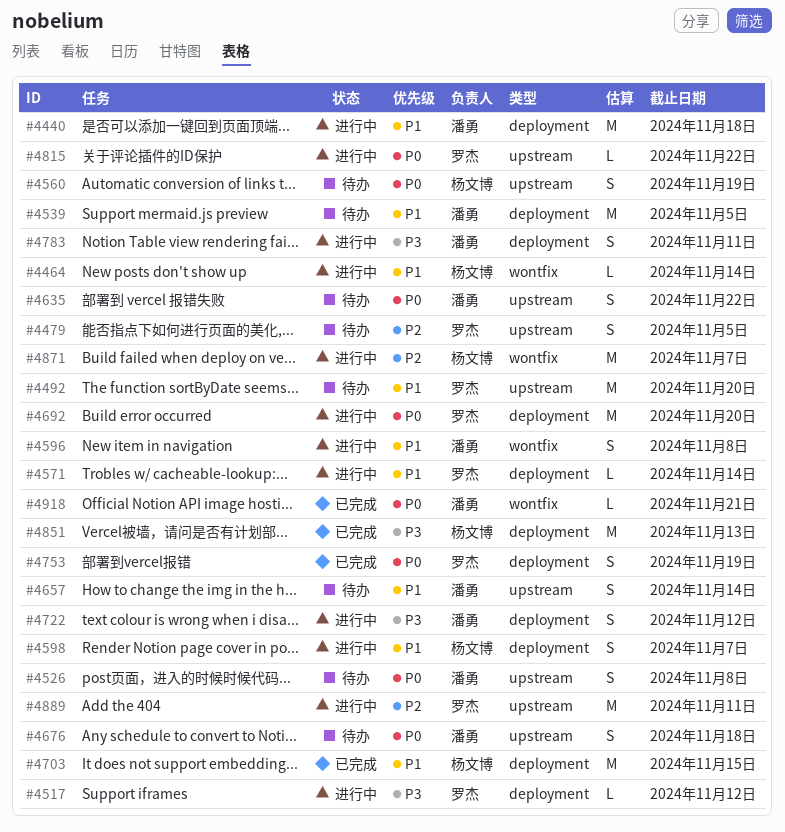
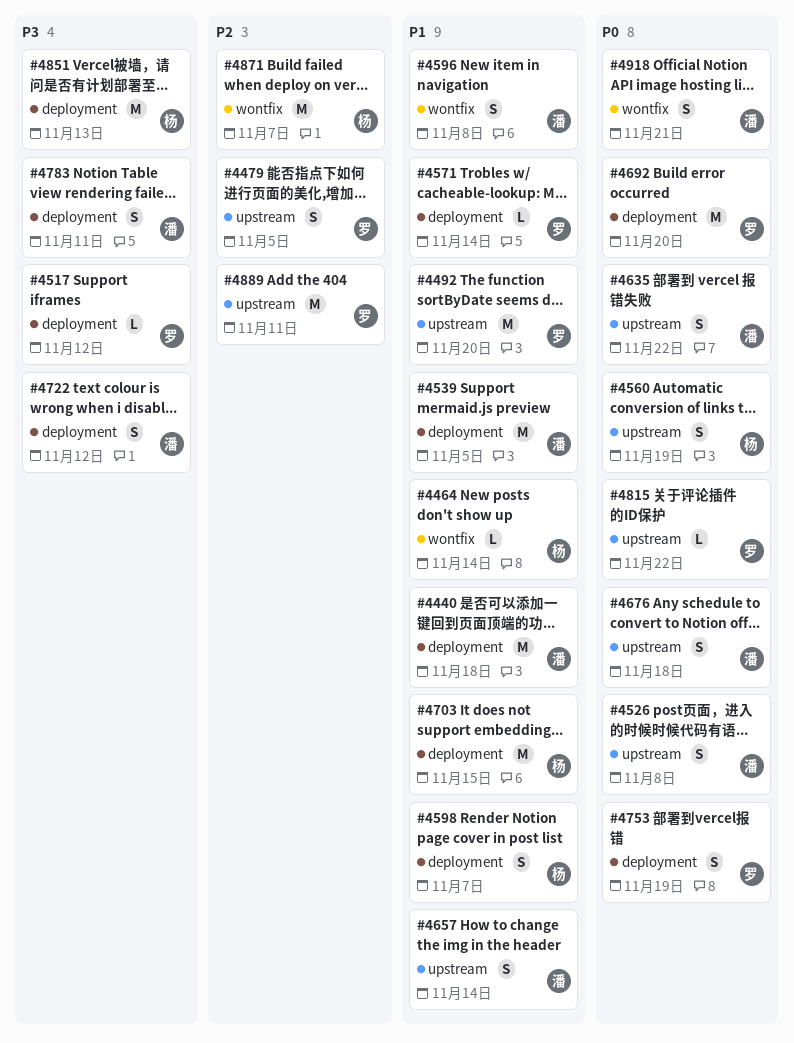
#4918, estimate: L -> S

